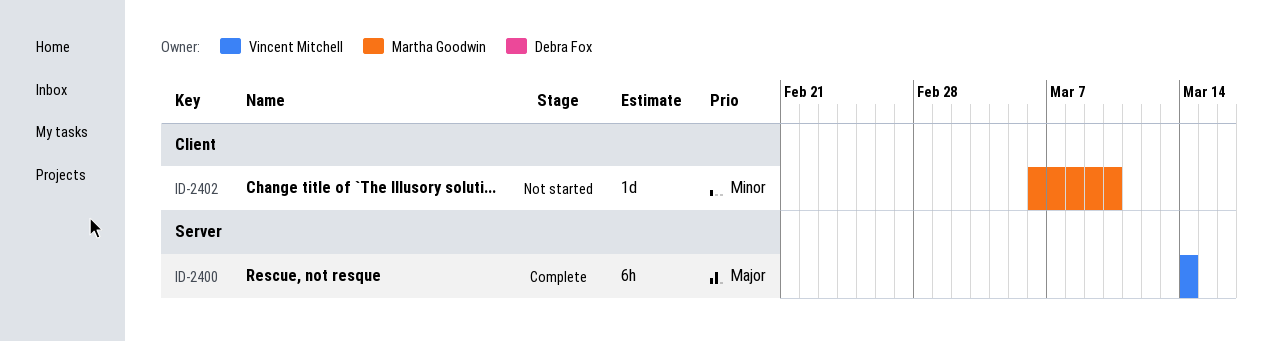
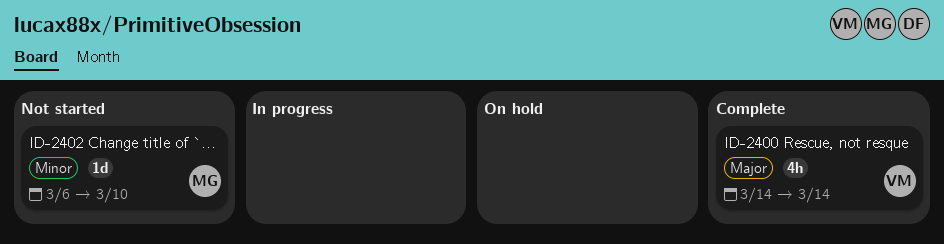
ID-2400, estimate: 6h -> 4h

